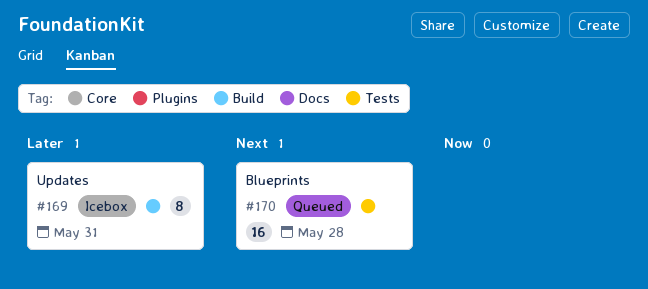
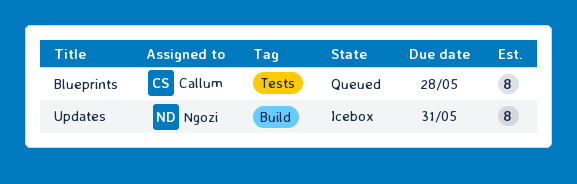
Blueprints, estimate: 16 -> 8

